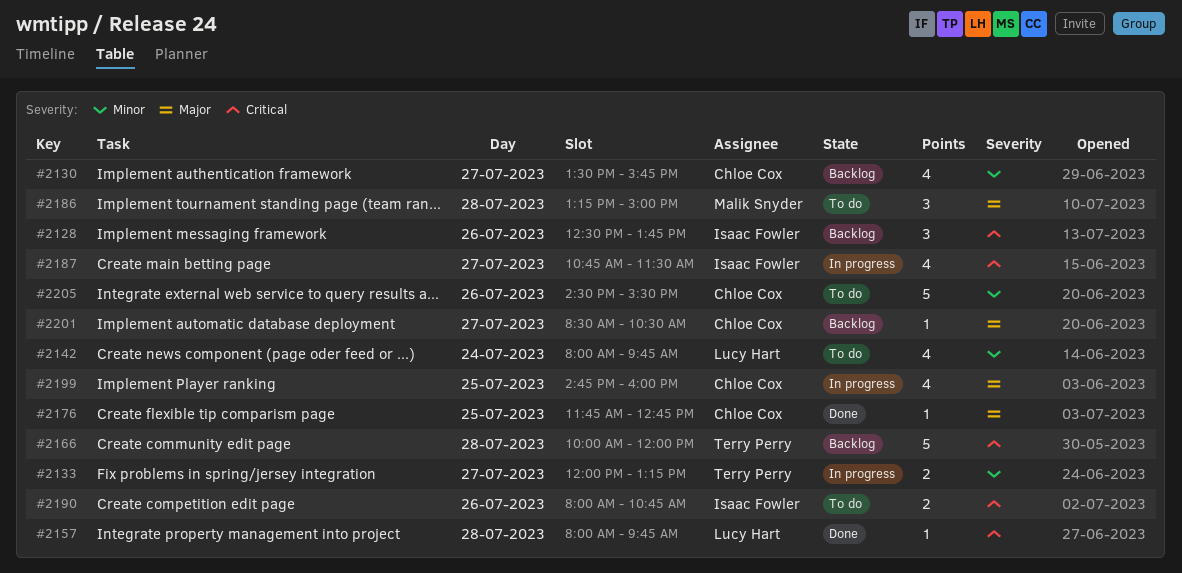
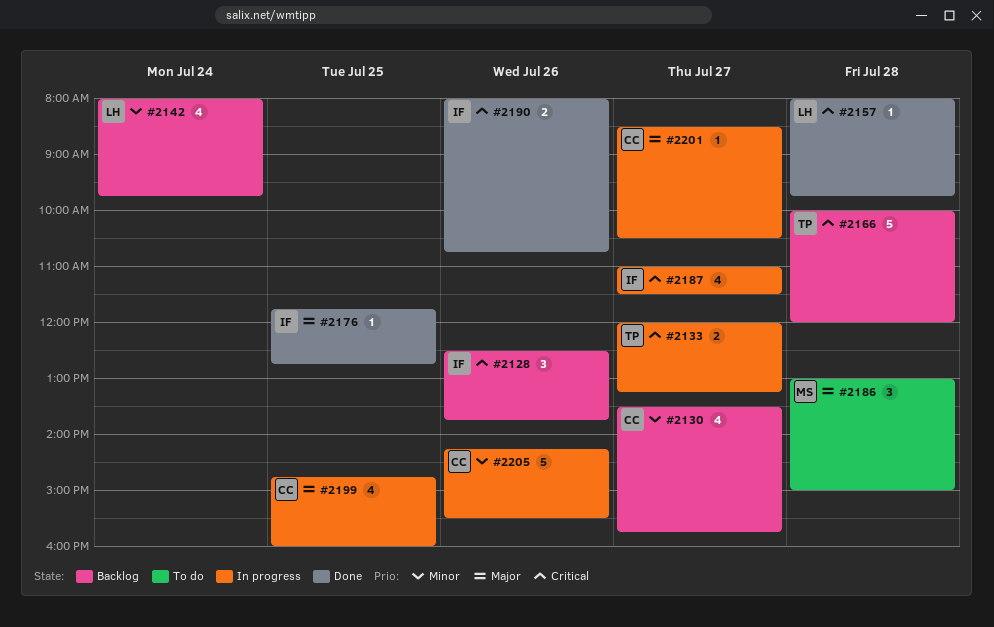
#2133, priority: Minor -> Critical
#2142, status: To do -> Backlog
#2176, owner: Chloe Cox -> Isaac Fowler
#2186, begins: 13:15 -> 13:00
#2187, begins: 10:45 -> 11:00
#2190, status: To do -> Done
#2201, status: Backlog -> In progress
#2205, status: To do -> In progress
#2205, begins: 14:30 -> 14:15

